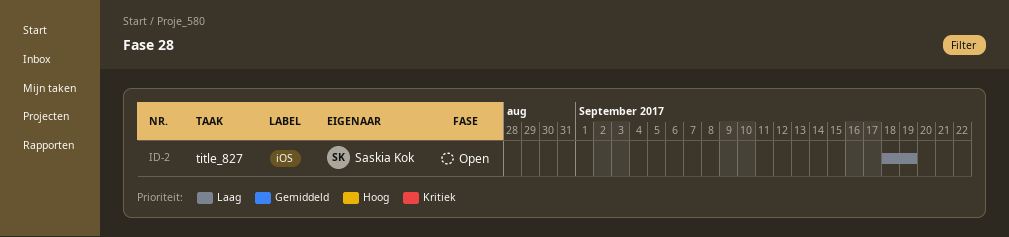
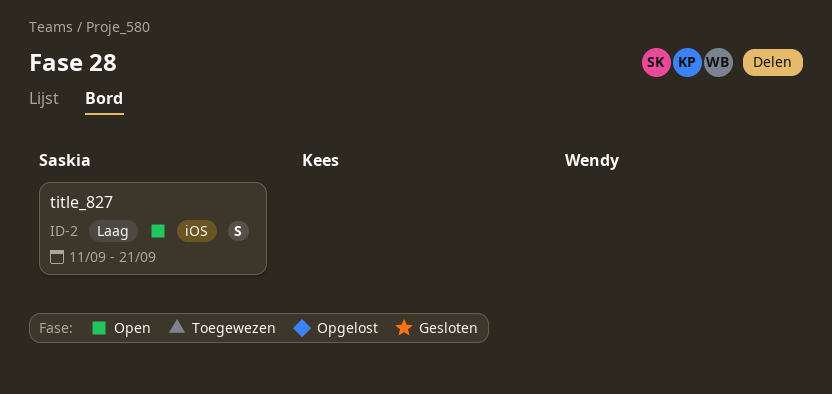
ID-2, start: Sep 18 -> Sep 11
ID-2, due: Sep 19 -> Sep 21

